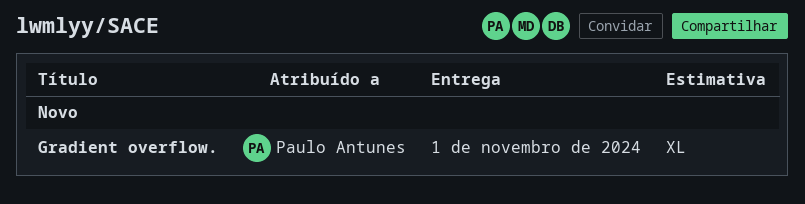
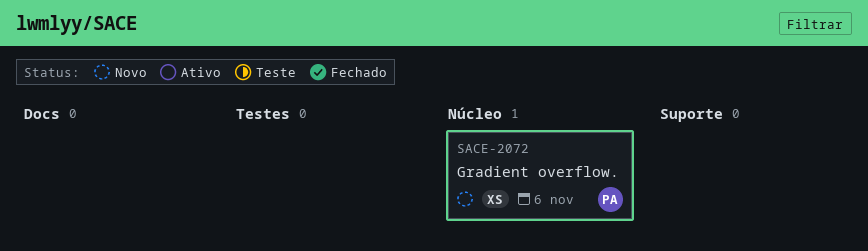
Gradient overflow., estimate: XL -> XS
Gradient overflow., due: Nov 1 -> Nov 6

